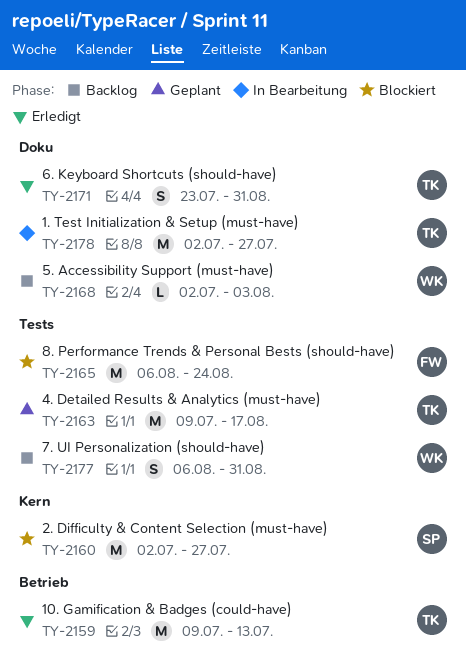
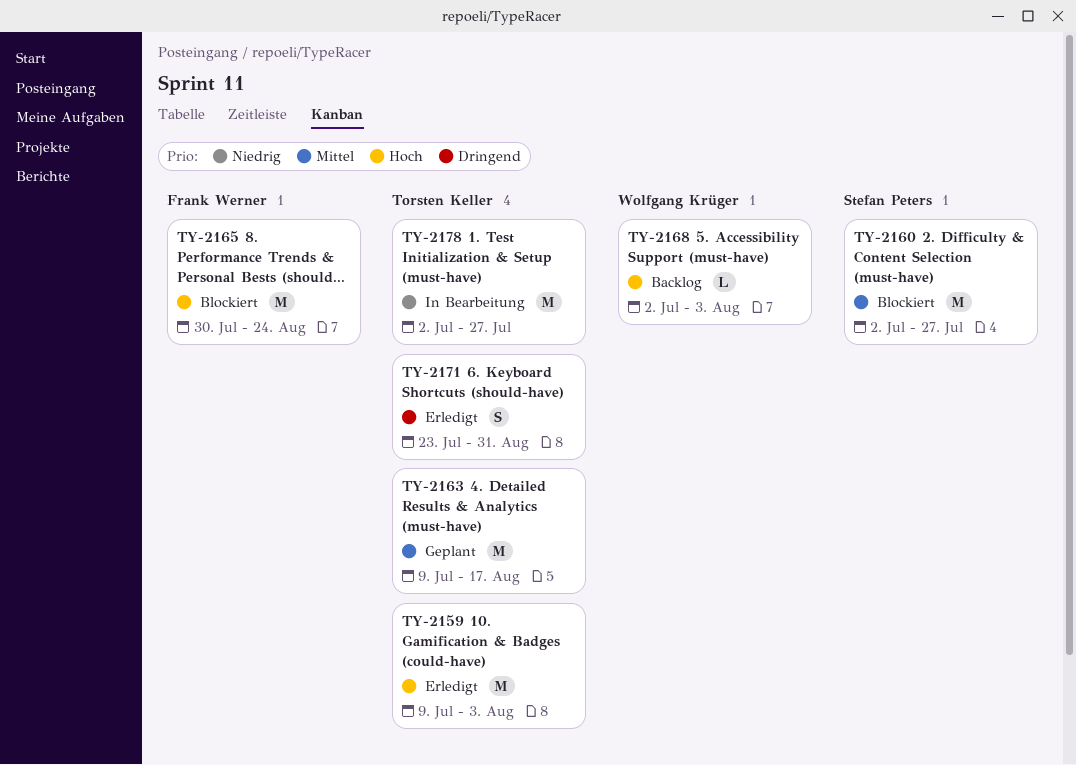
TY-2159, due: Jul 13 -> Aug 3
TY-2165, start: Aug 6 -> Jul 30
TY-2177: present -> none

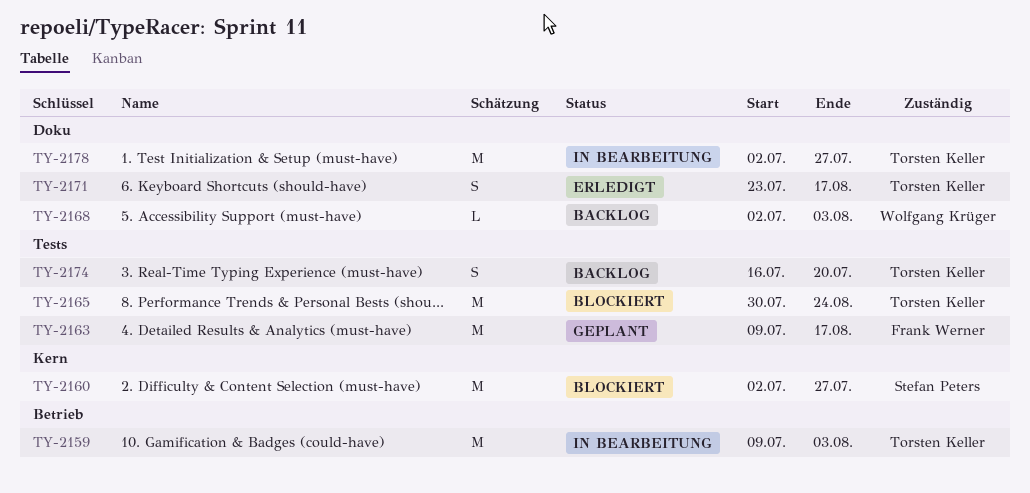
TY-2159, status: Erledigt -> In Bearbeitung
TY-2163, owner: Torsten Keller -> Frank Werner
TY-2165, owner: Frank Werner -> Torsten Keller
TY-2171, due: Aug 31 -> Aug 17
TY-2174: none -> present

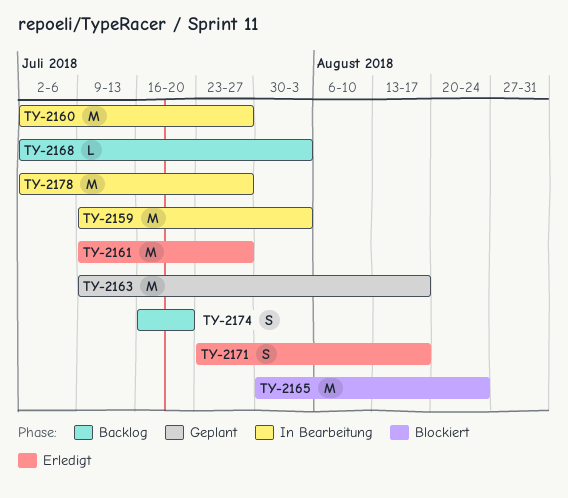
TY-2160, status: Blockiert -> In Bearbeitung
TY-2161: none -> present

